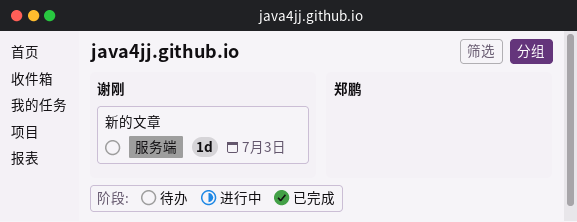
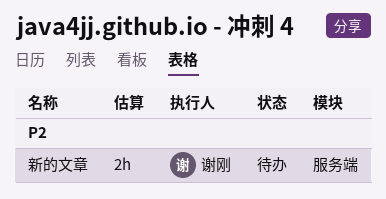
新的文章, estimate: 1d -> 2h

